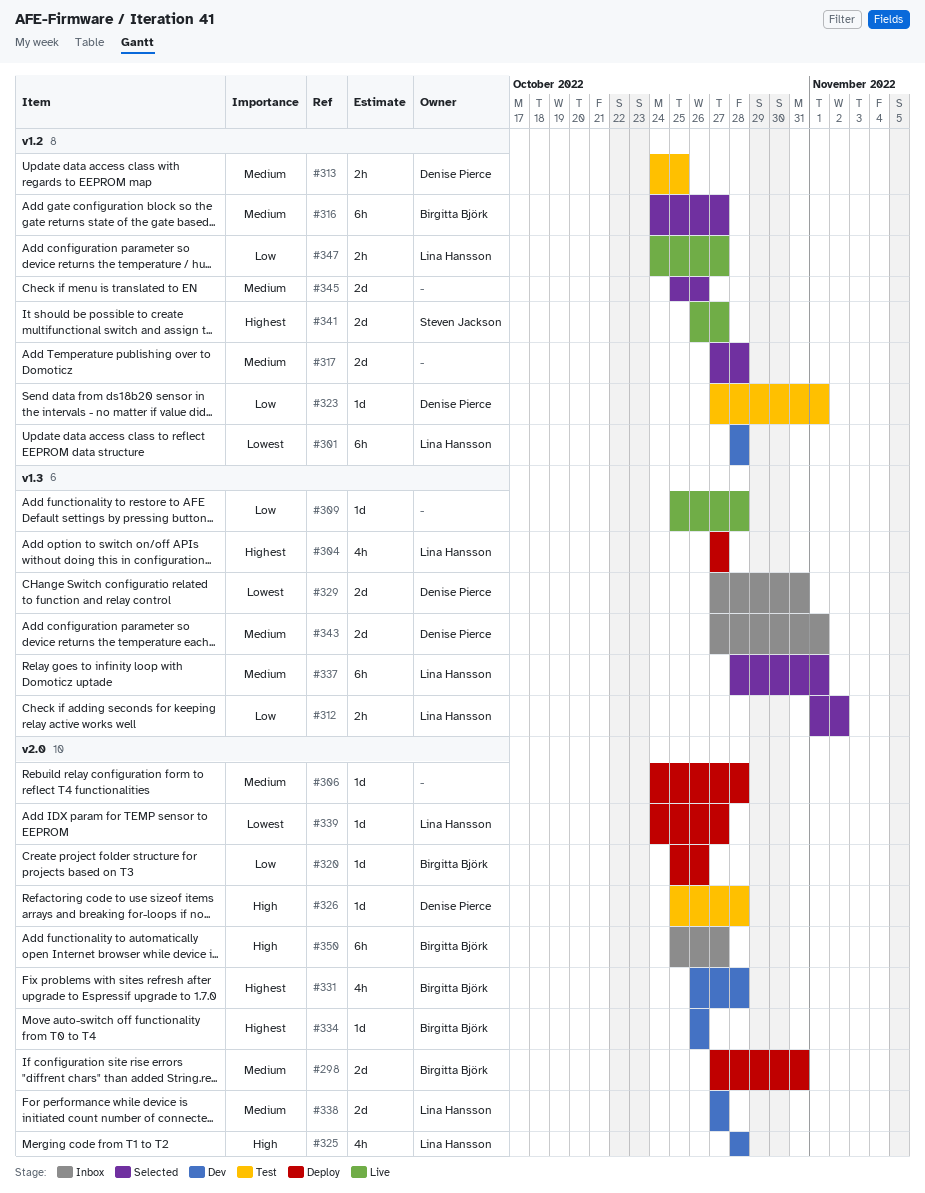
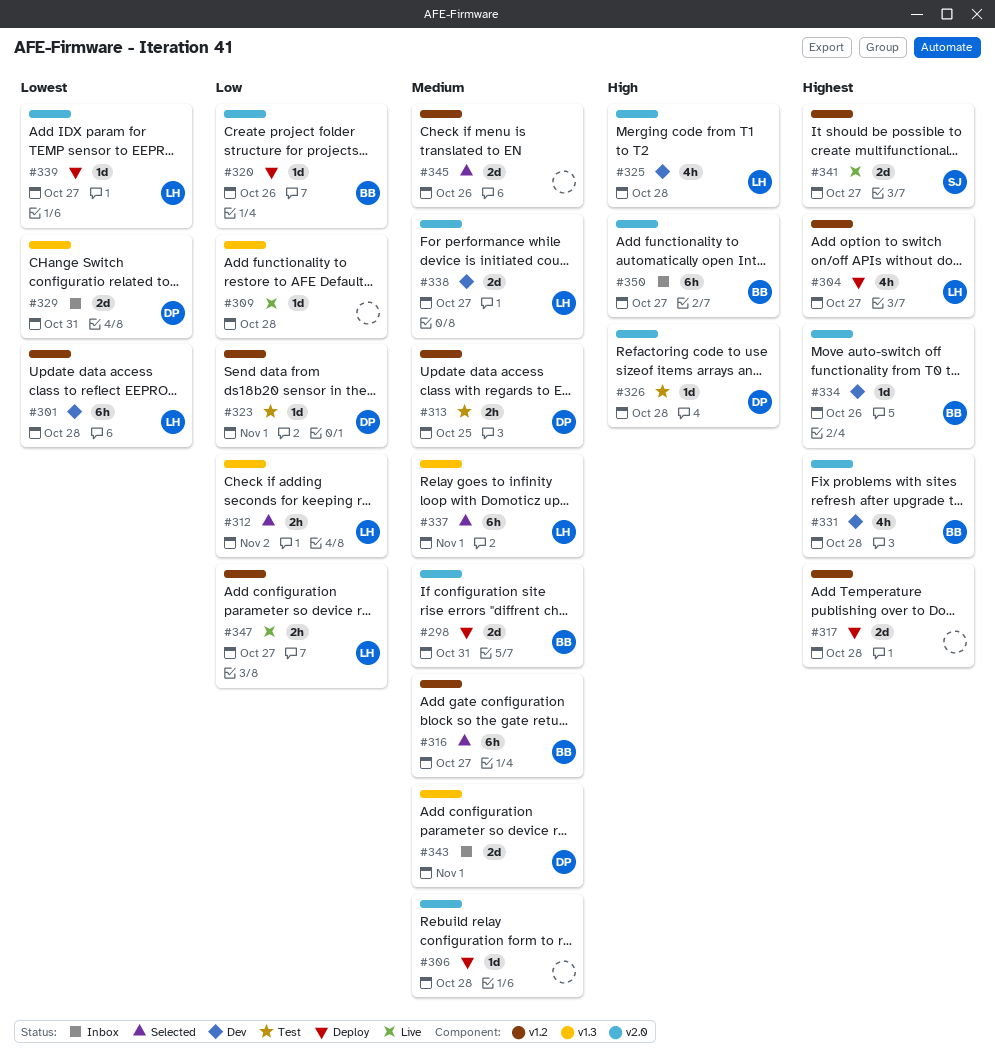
#304, label: v1.3 -> v1.2
#317, status: Selected -> Deploy
#317, priority: Medium -> Highest

